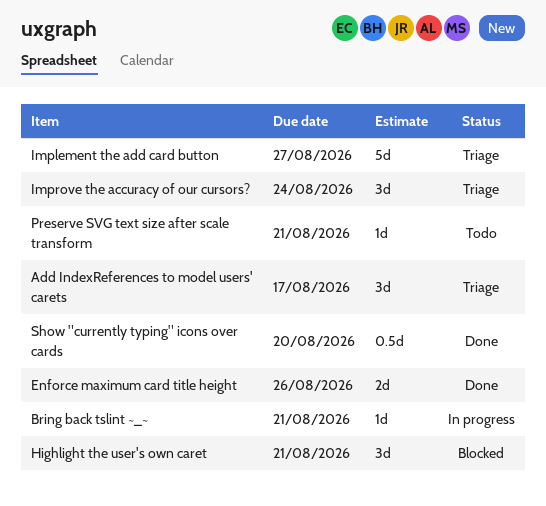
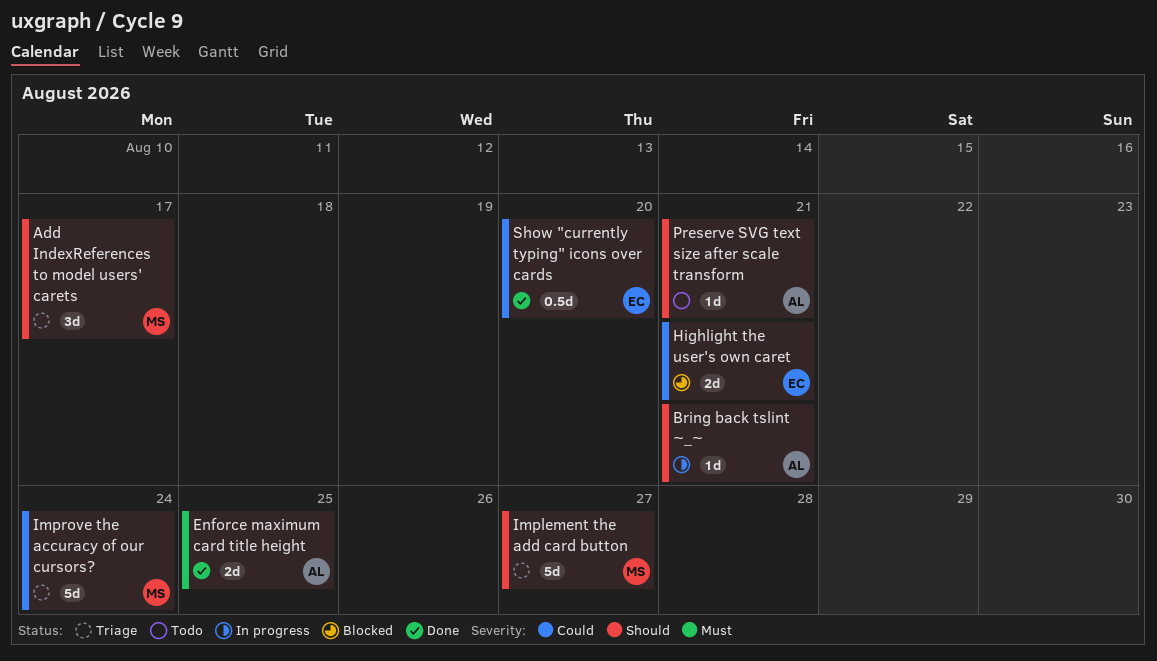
Enforce maximum card title height, due: Aug 26 -> Aug 25
Highlight the user's own caret, estimate: 3d -> 2d
Improve the accuracy of our cursors?, estimate: 3d -> 5d

